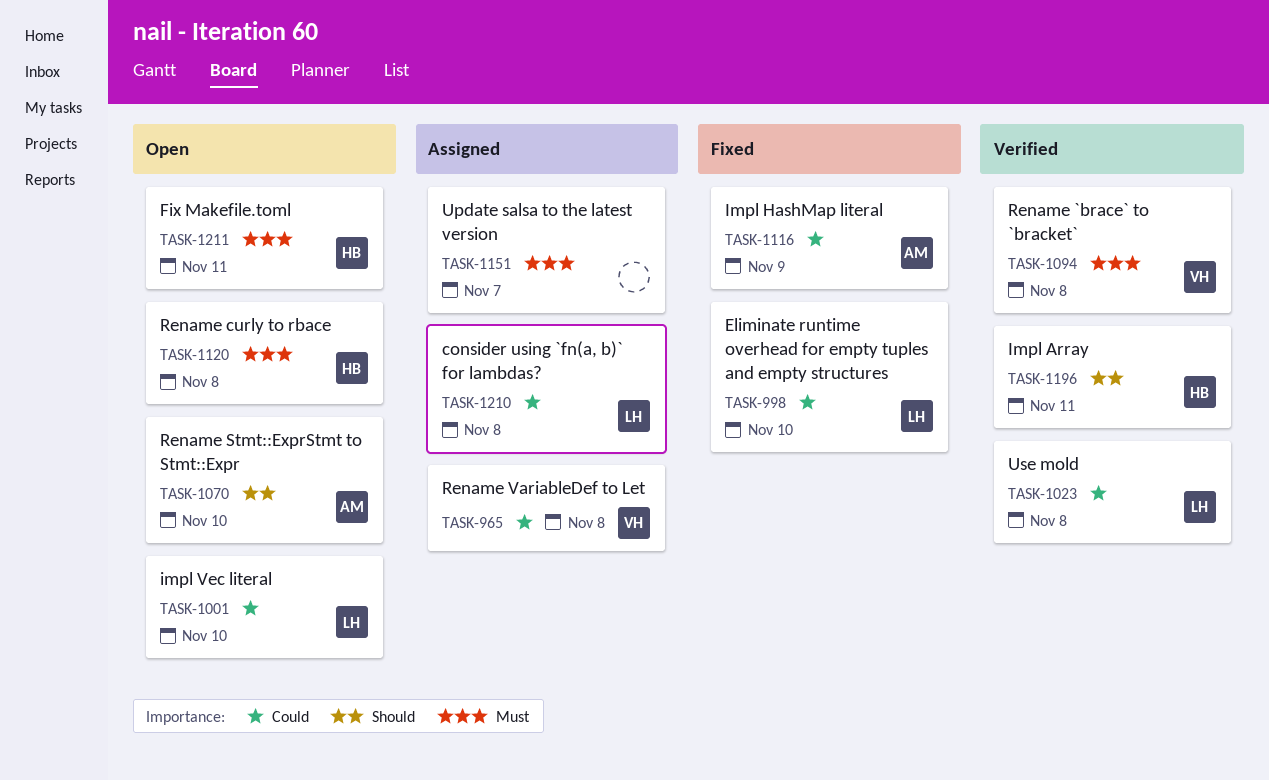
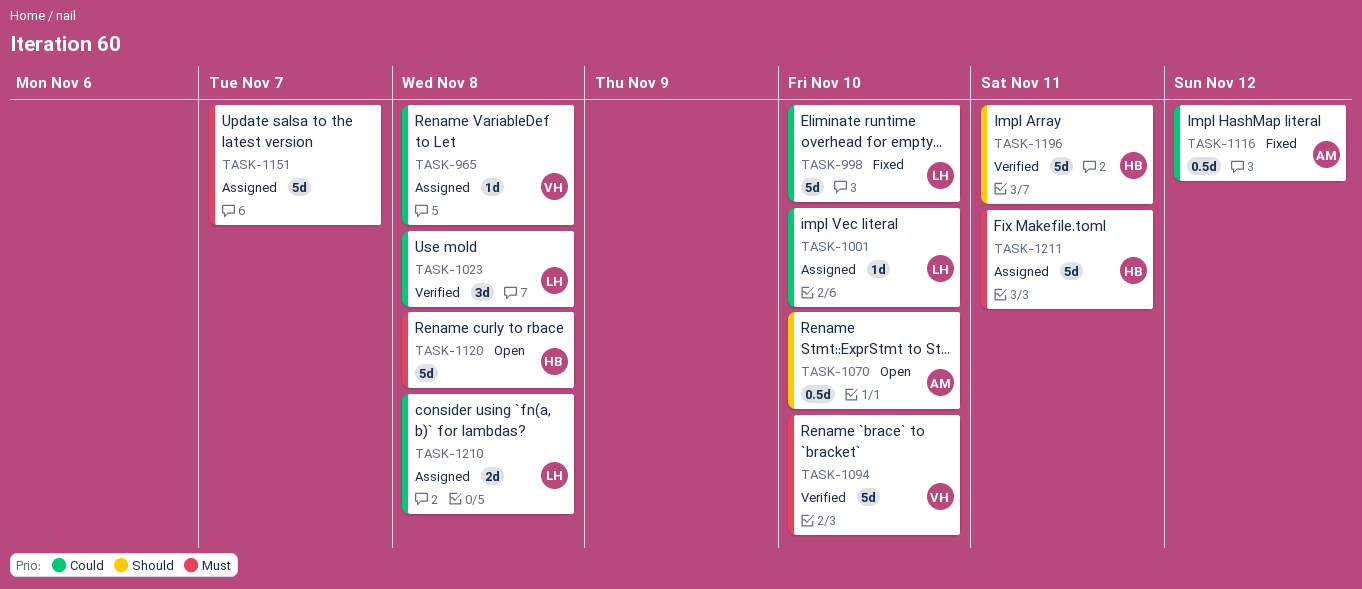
TASK-1001, status: Open -> Assigned
TASK-1094, due: Nov 8 -> Nov 10
TASK-1116, due: Nov 9 -> Nov 12
TASK-1211, status: Open -> Assigned

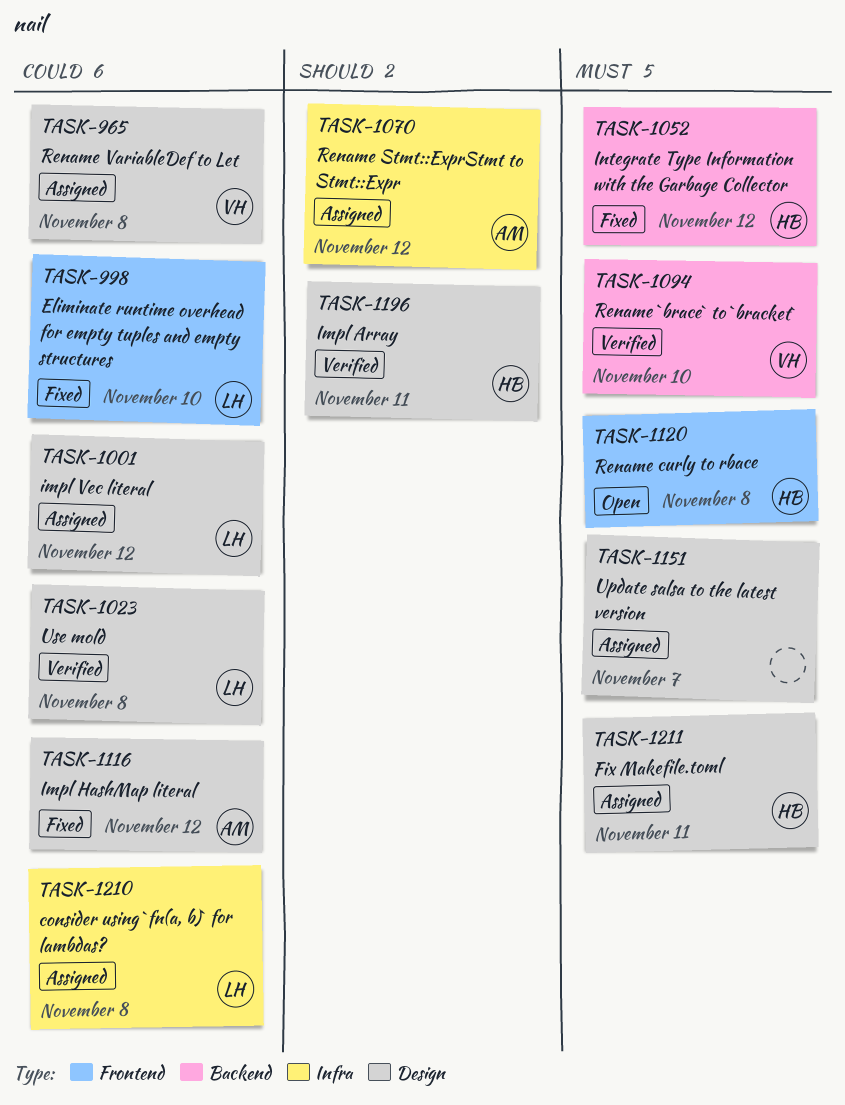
TASK-1001, due: Nov 10 -> Nov 12
TASK-1052: none -> present
TASK-1070, status: Open -> Assigned
TASK-1070, due: Nov 10 -> Nov 12

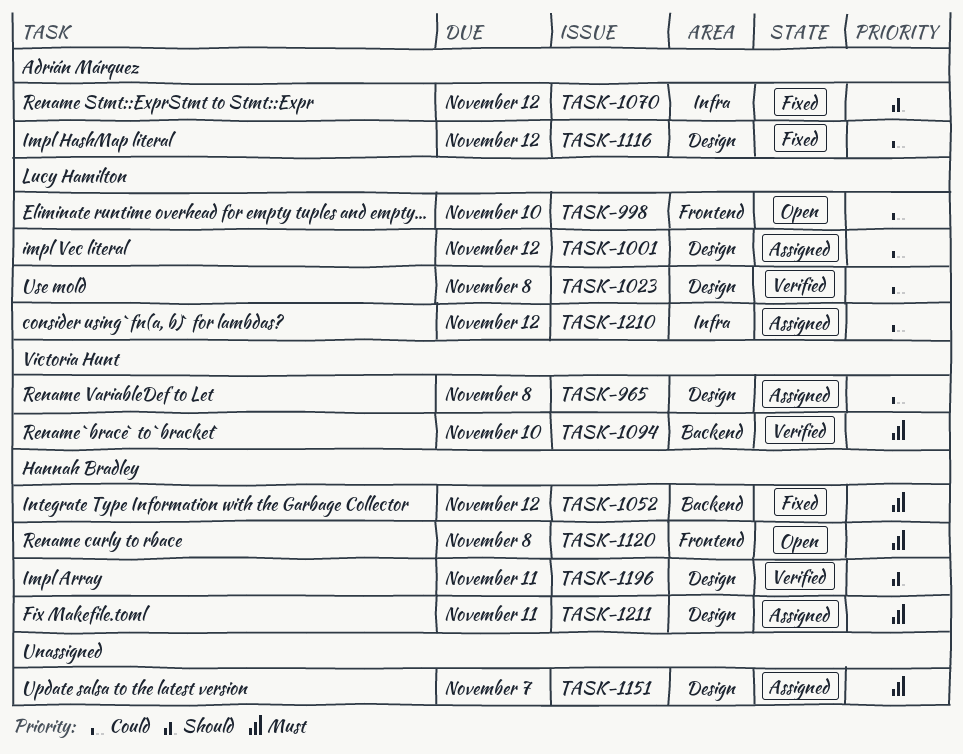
TASK-998, status: Fixed -> Open
TASK-1070, status: Assigned -> Fixed
TASK-1210, due: Nov 8 -> Nov 12

